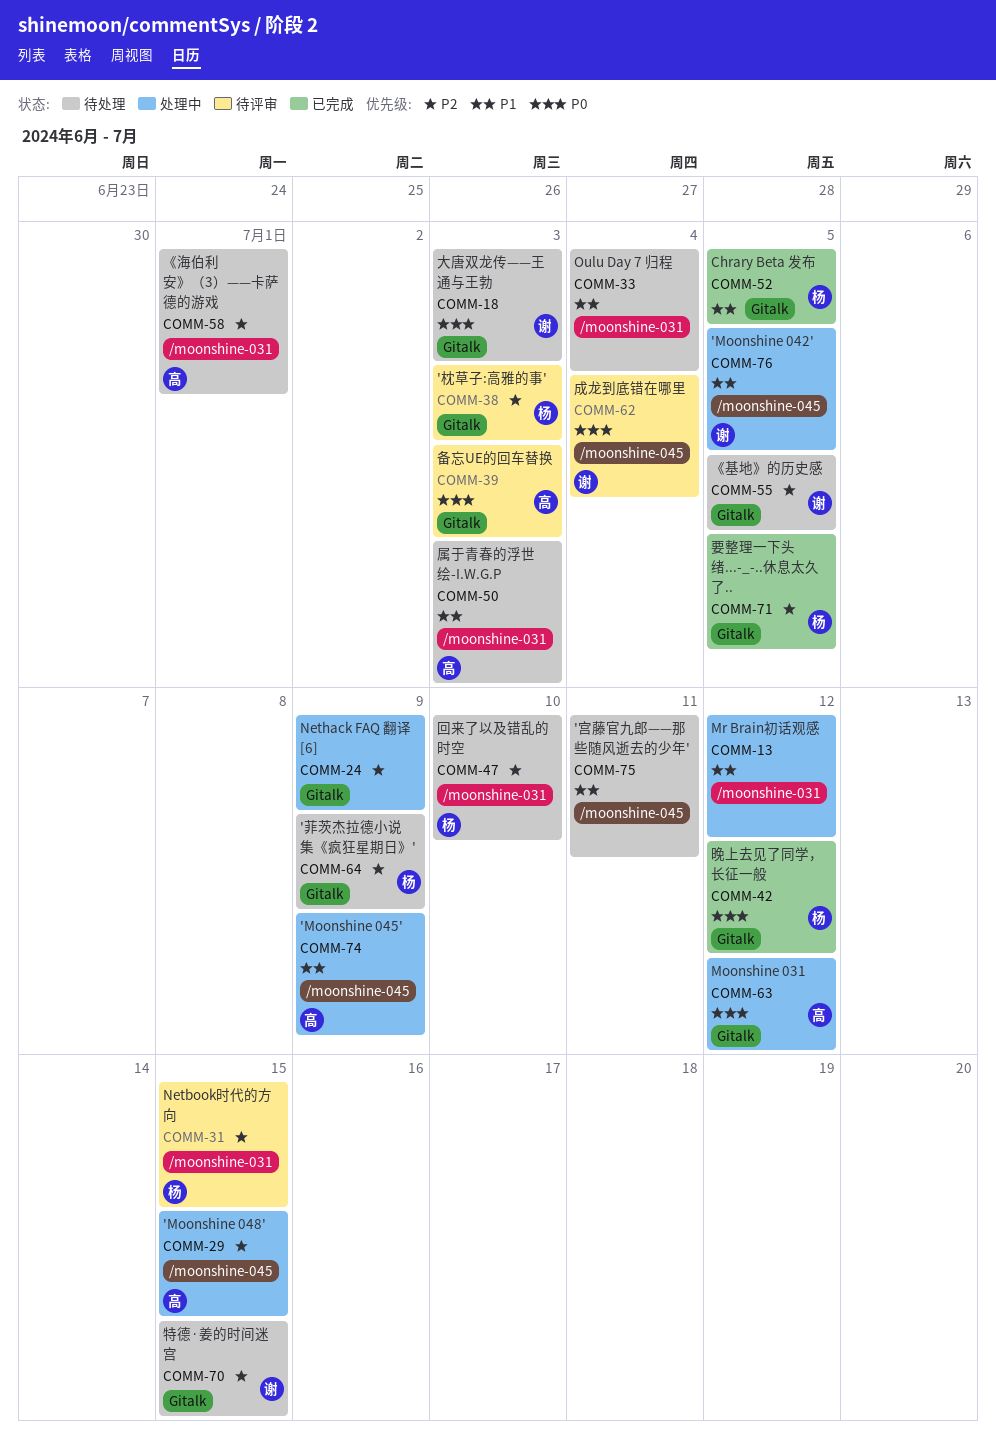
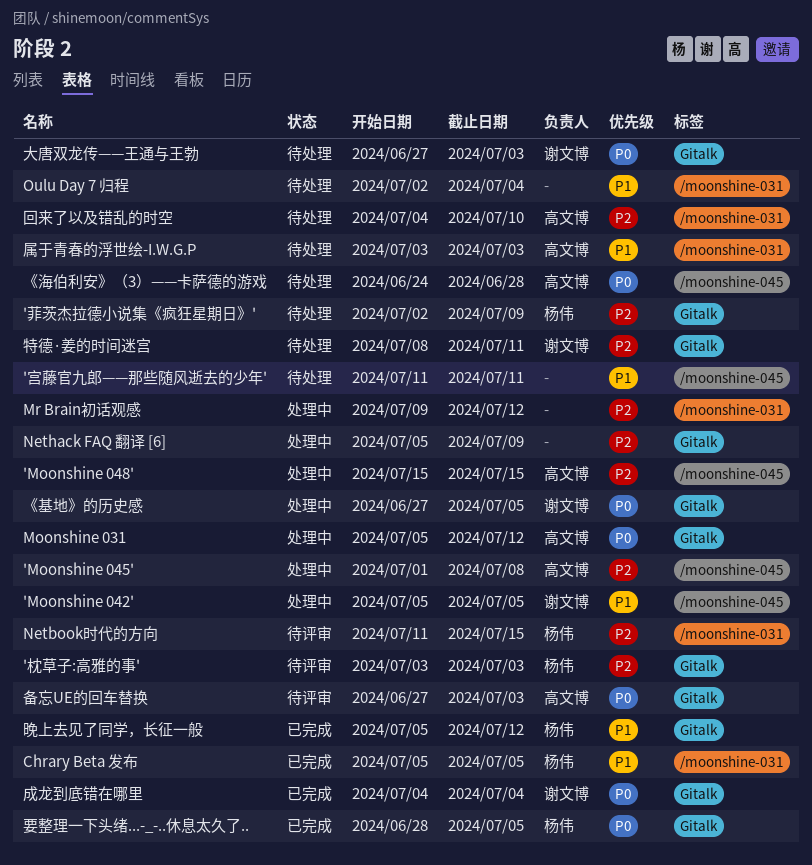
'Moonshine 045', priority: P1 -> P2
'Moonshine 045', due: Jul 9 -> Jul 8
Chrary Beta 发布, label: Gitalk -> /moonshine-031
Mr Brain初话观感, priority: P1 -> P2
《基地》的历史感, status: 待处理 -> 处理中
《基地》的历史感, priority: P2 -> P0
《海伯利安》（3）——卡萨德的游戏, priority: P2 -> P0
《海伯利安》（3）——卡萨德的游戏, label: /moonshine-031 -> /moonshine-045
《海伯利安》（3）——卡萨德的游戏, due: Jul 1 -> Jun 28
回来了以及错乱的时空, owner: 杨伟 -> 高文博
成龙到底错在哪里, status: 待评审 -> 已完成
成龙到底错在哪里, label: /moonshine-045 -> Gitalk
晚上去见了同学，长征一般, priority: P0 -> P1
特德·姜的时间迷宫, due: Jul 15 -> Jul 11
要整理一下头绪...-_-..休息太久了.., priority: P2 -> P0

